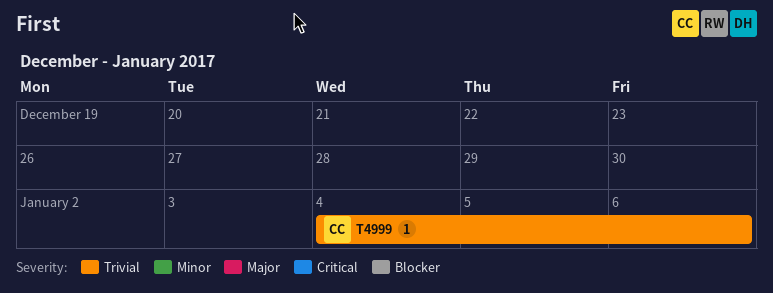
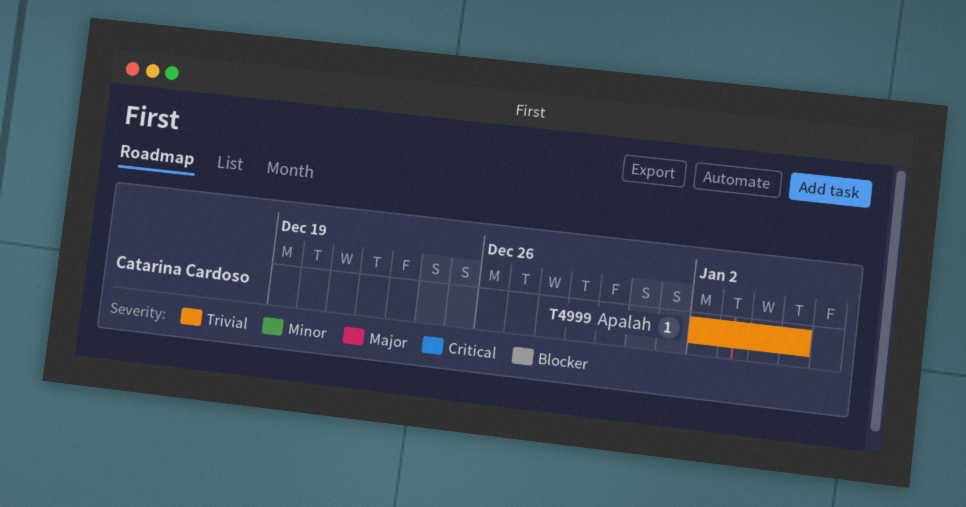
T4999, start: Jan 4 -> Jan 2
T4999, due: Jan 6 -> Jan 5

